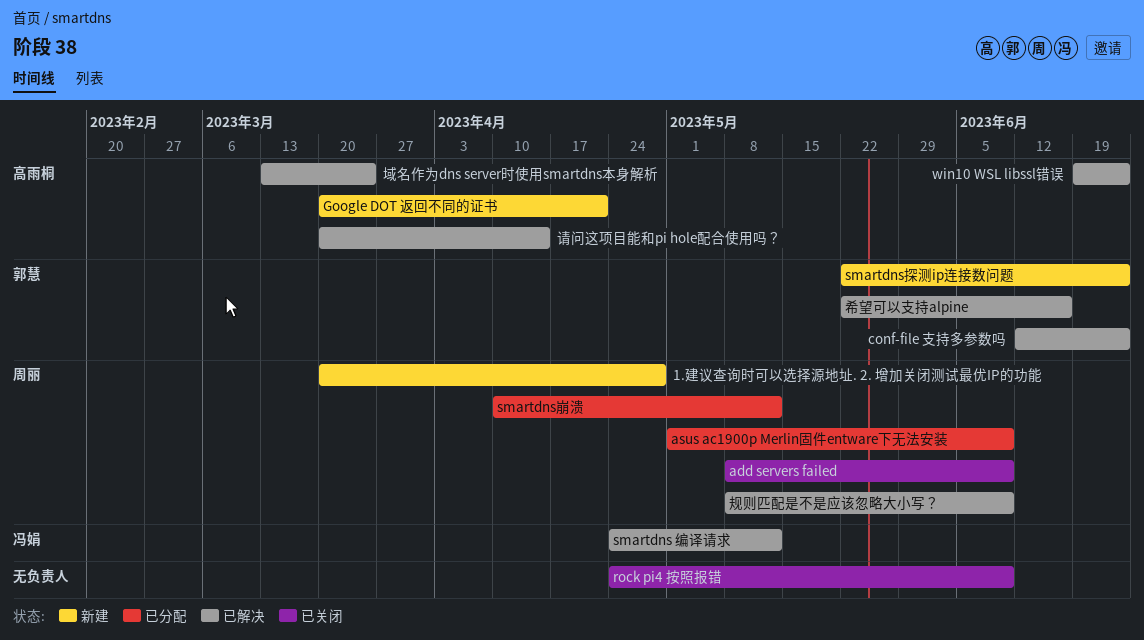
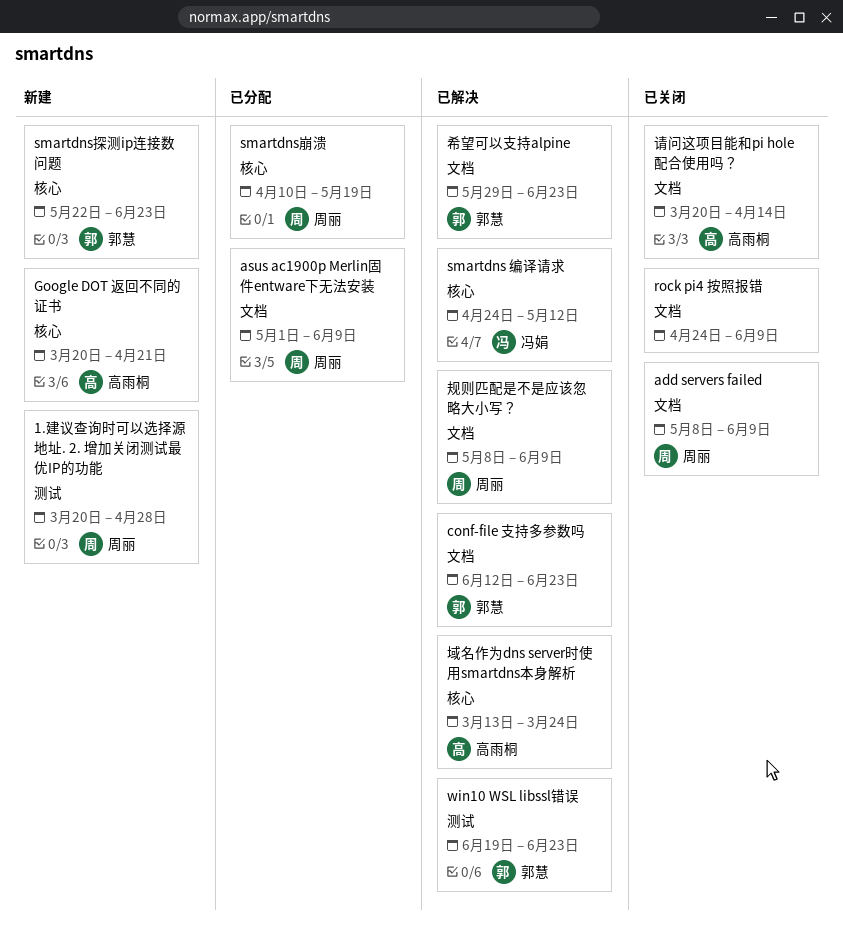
smartdns崩溃, due: May 12 -> May 19
win10 WSL libssl错误, owner: 高雨桐 -> 郭慧
希望可以支持alpine, start: May 22 -> May 29
希望可以支持alpine, due: Jun 16 -> Jun 23
请问这项目能和pi hole配合使用吗？, status: 已解决 -> 已关闭

